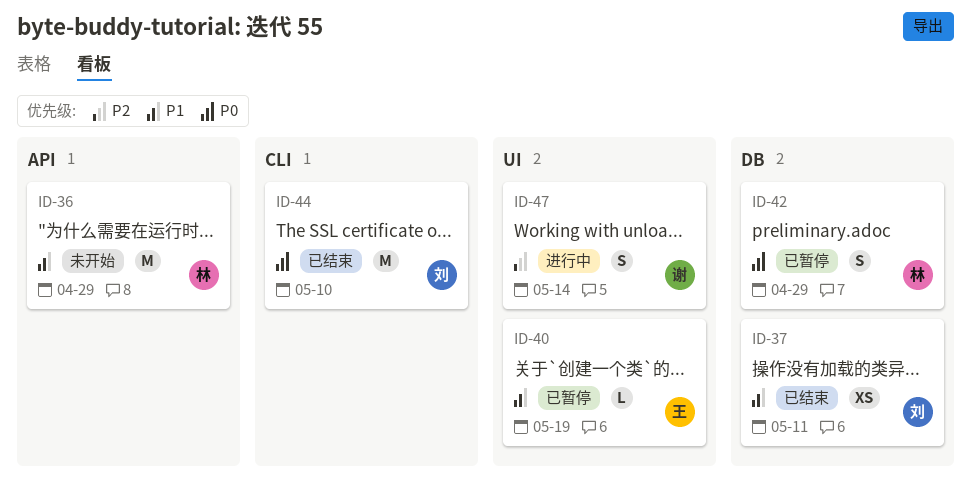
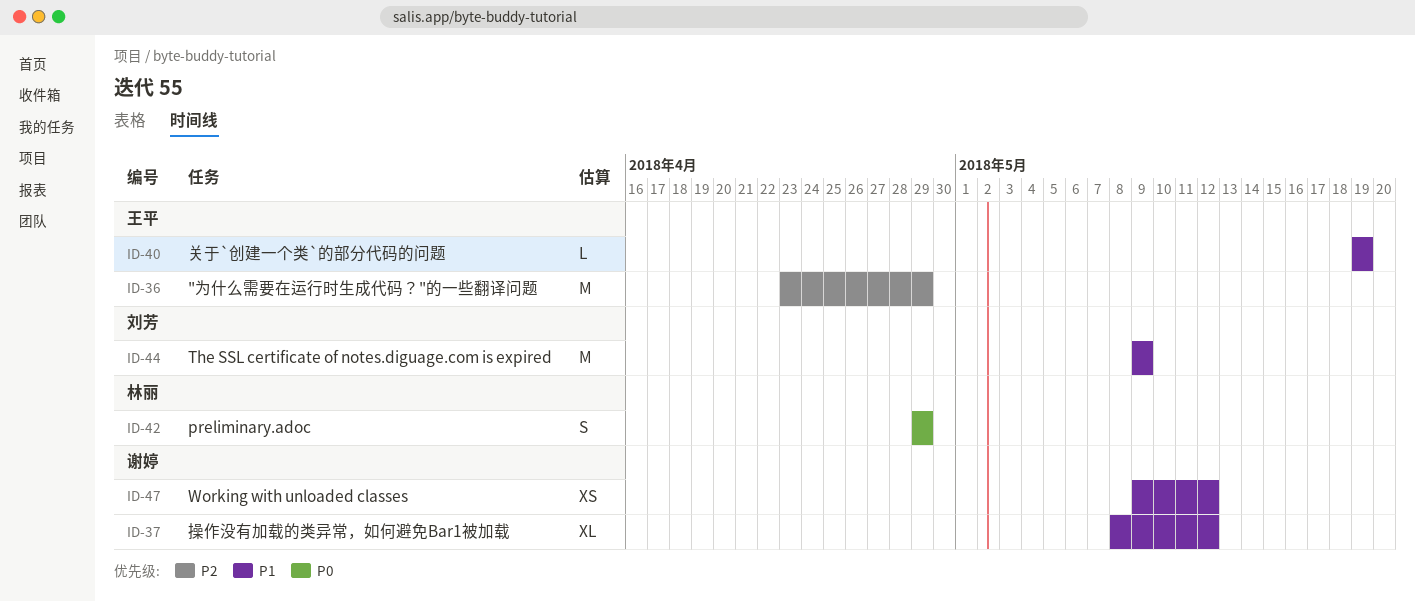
ID-36, owner: 林丽 -> 王平
ID-36, priority: P1 -> P2
ID-37, owner: 刘芳 -> 谢婷
ID-37, estimate: XS -> XL
ID-37, due: May 11 -> May 12
ID-44, priority: P0 -> P1
ID-44, due: May 10 -> May 9
ID-47, priority: P2 -> P1
ID-47, estimate: S -> XS
ID-47, due: May 14 -> May 12

